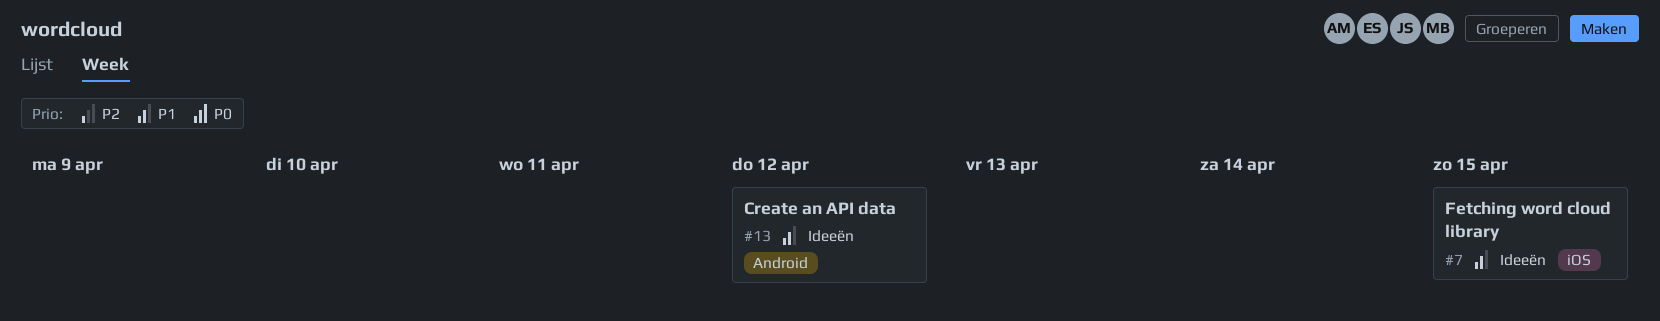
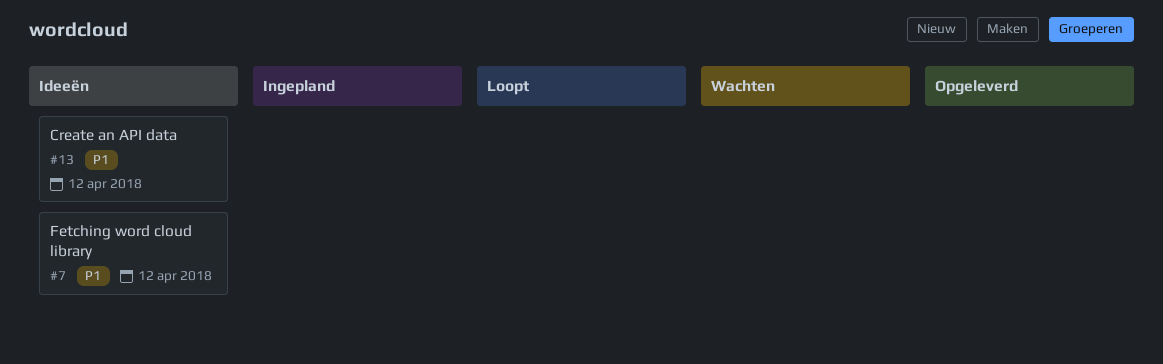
#7, due: Apr 15 -> Apr 12

